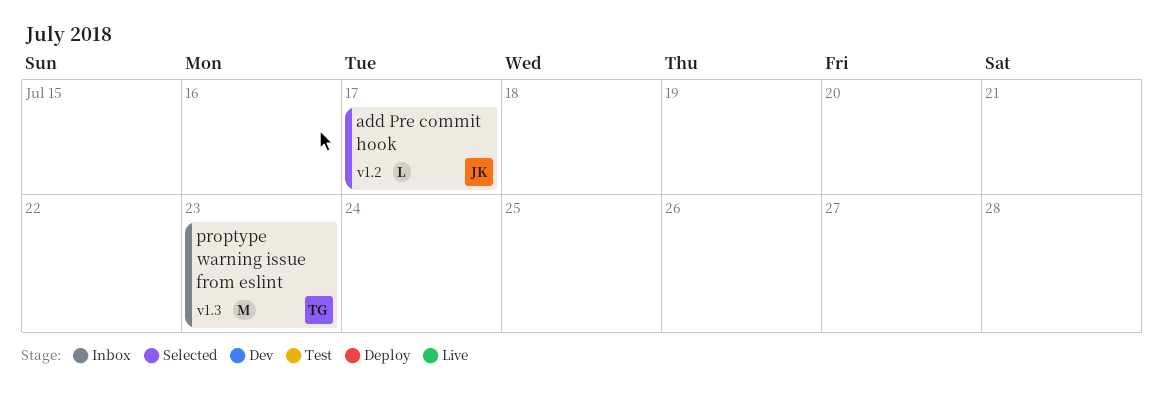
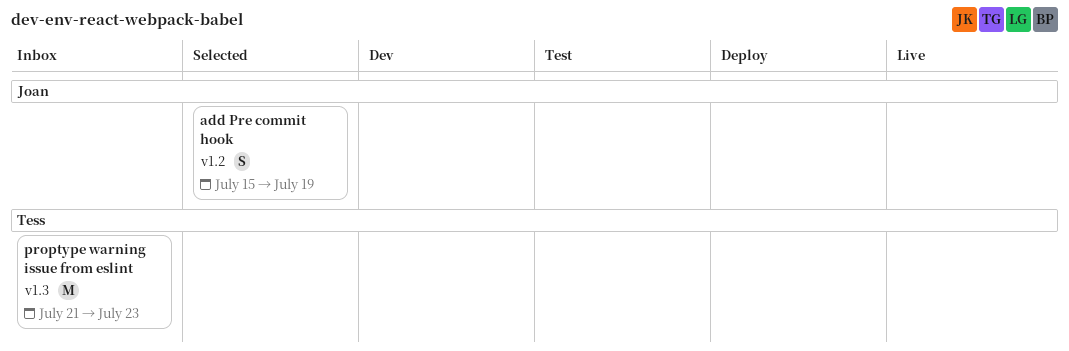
add Pre commit hook, estimate: L -> S
add Pre commit hook, due: Jul 17 -> Jul 19

